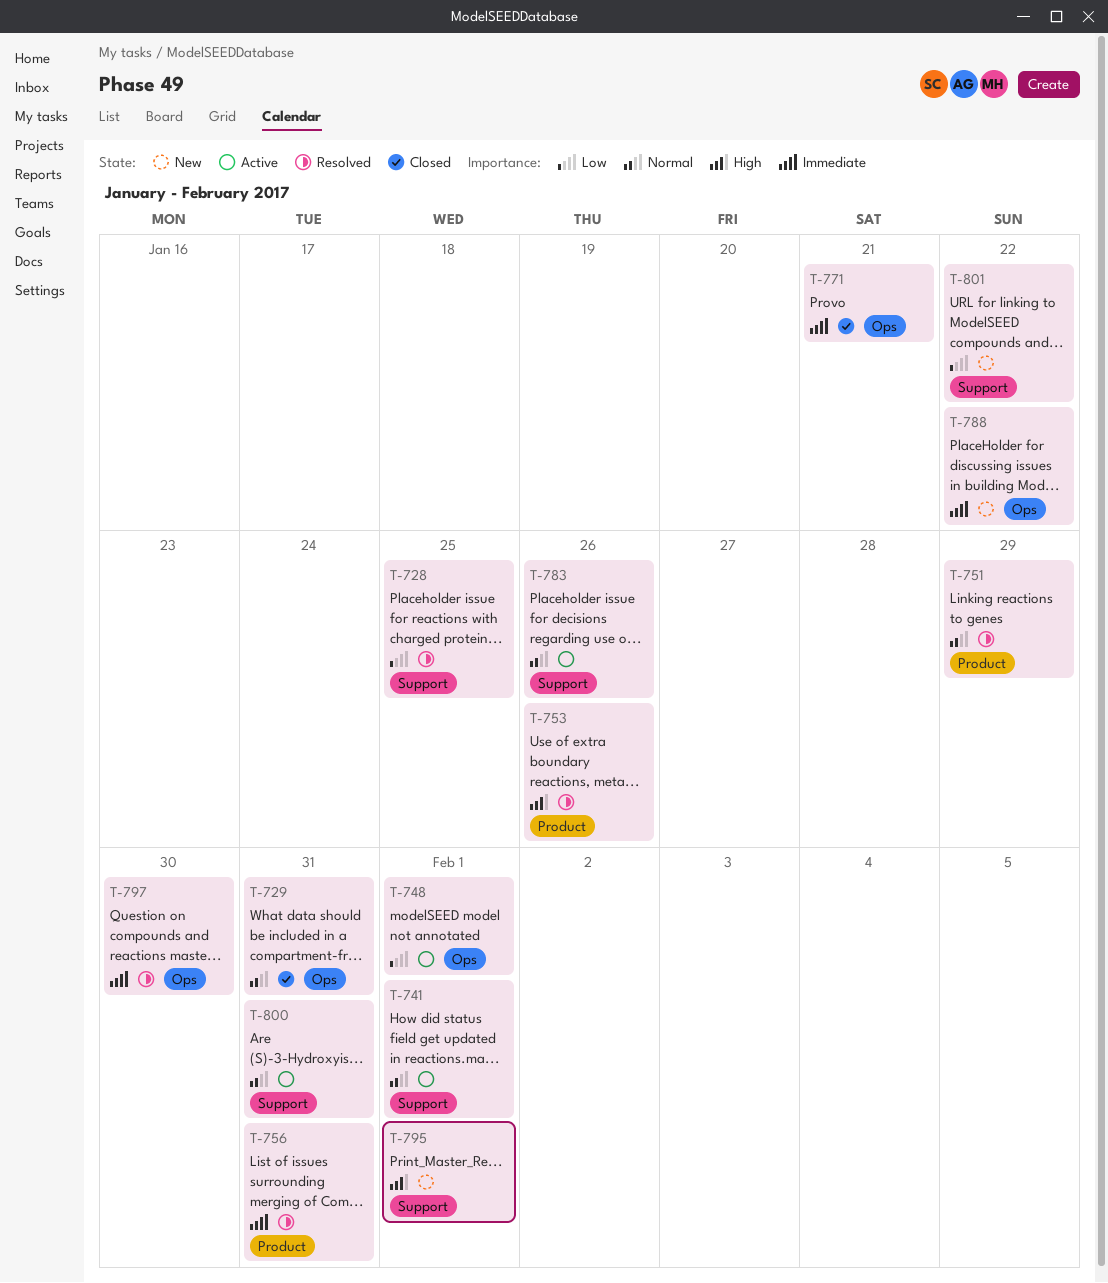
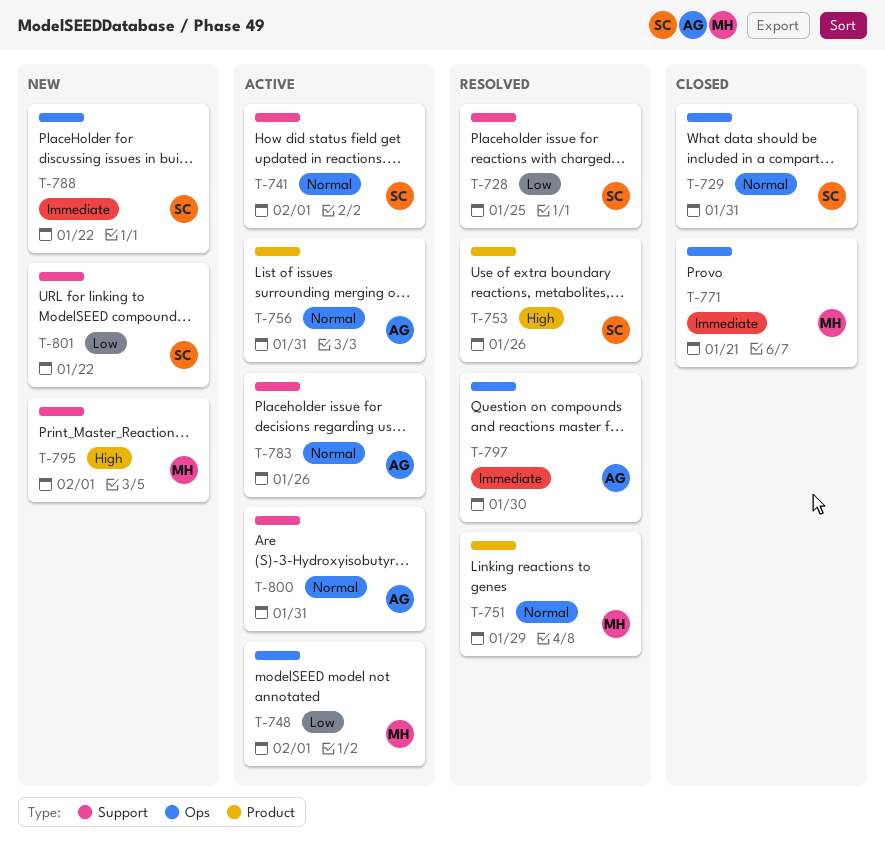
T-756, status: Resolved -> Active
T-756, priority: Immediate -> Normal

